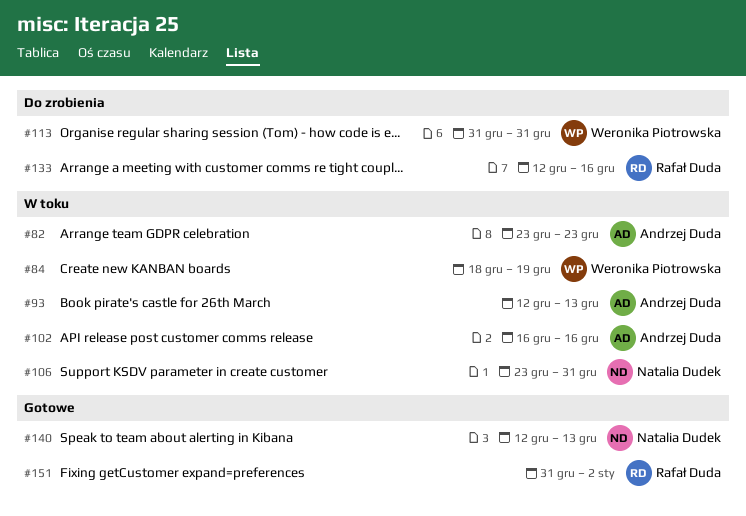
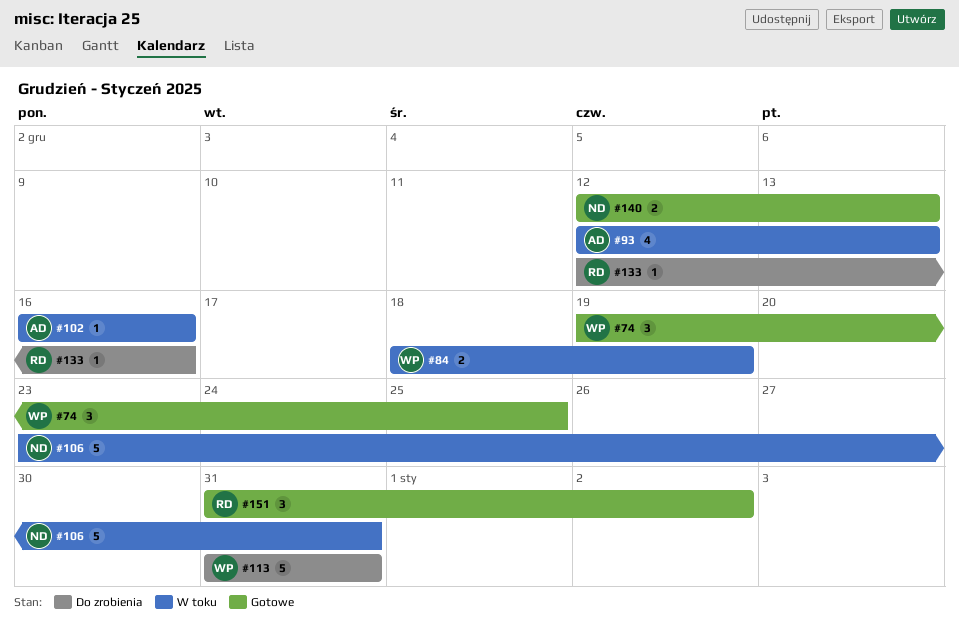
#74: none -> present
#82: present -> none

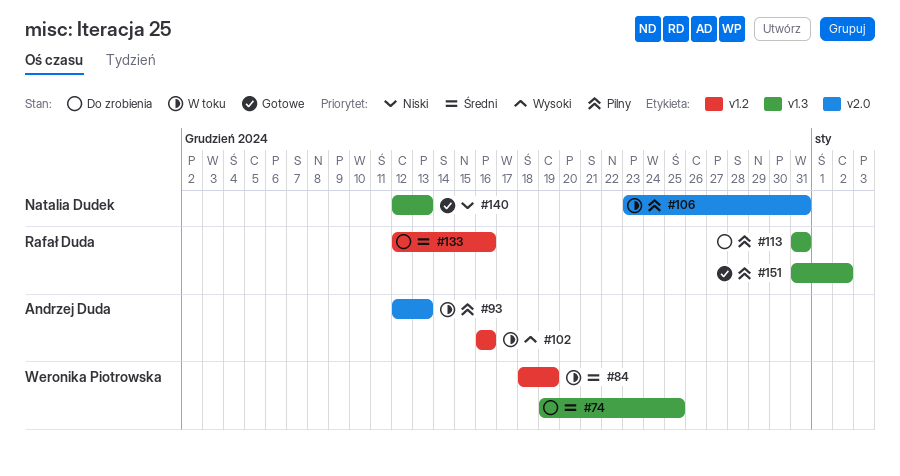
#74, status: Gotowe -> Do zrobienia
#113, owner: Weronika Piotrowska -> Rafał Duda

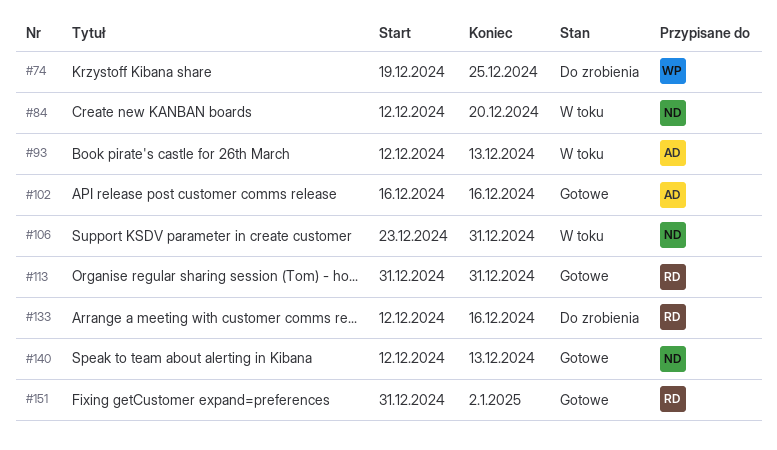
#84, owner: Weronika Piotrowska -> Natalia Dudek
#84, start: Dec 18 -> Dec 12
#84, due: Dec 19 -> Dec 20
#102, status: W toku -> Gotowe
#113, status: Do zrobienia -> Gotowe

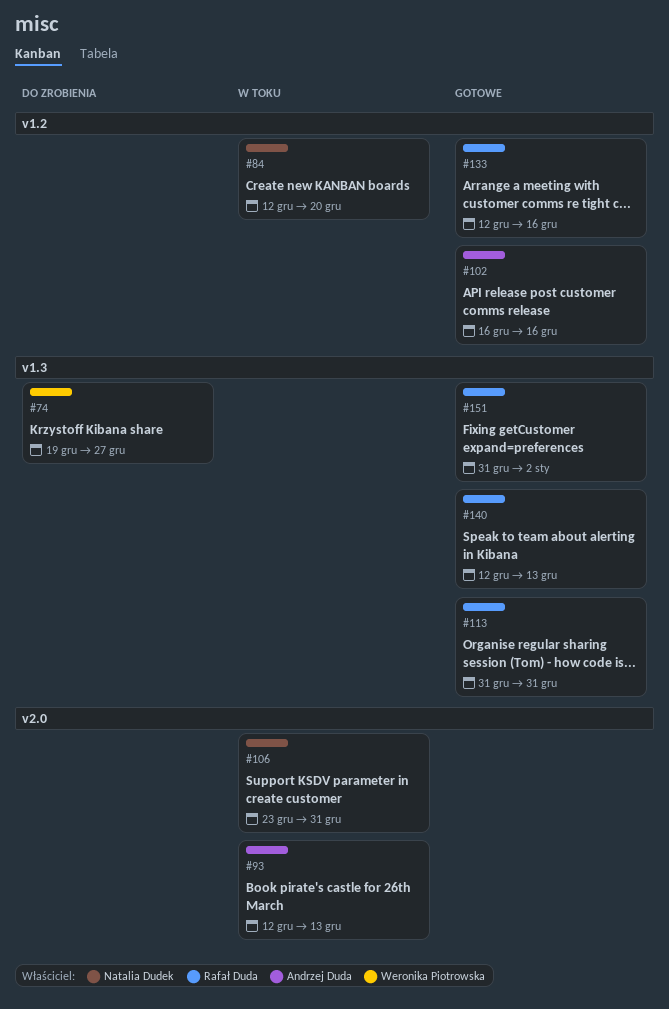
#74, due: Dec 25 -> Dec 27
#133, status: Do zrobienia -> Gotowe
#140, owner: Natalia Dudek -> Rafał Duda

